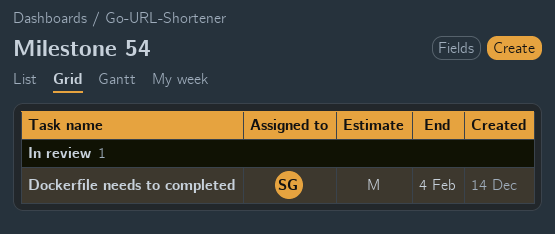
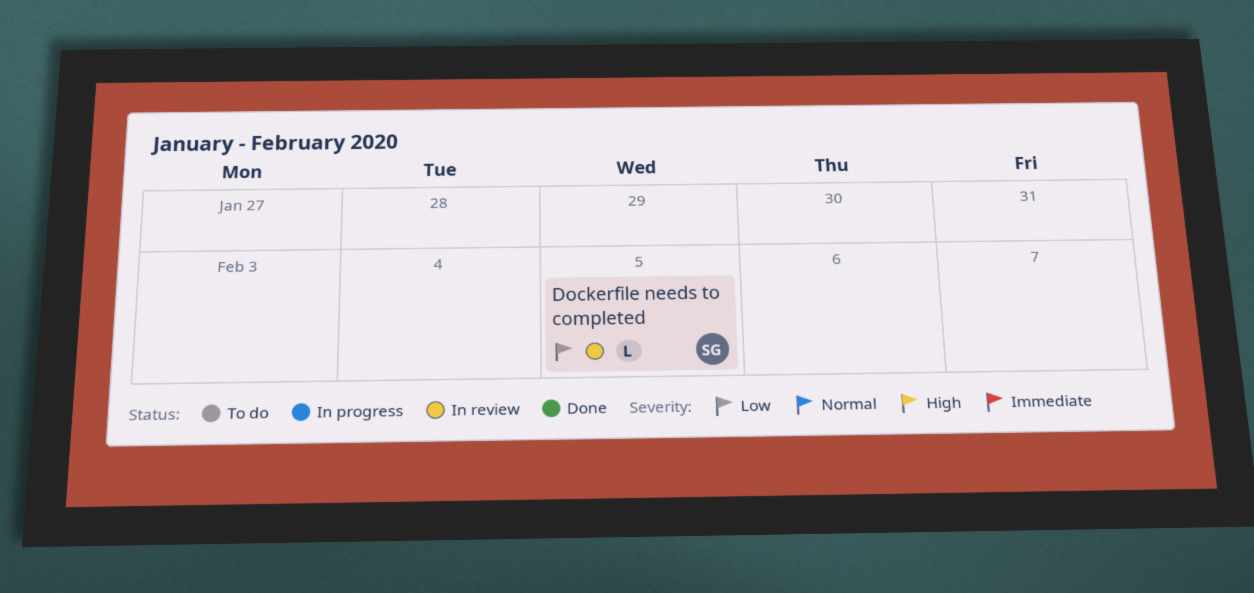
Dockerfile needs to completed, estimate: M -> L
Dockerfile needs to completed, due: Feb 4 -> Feb 5

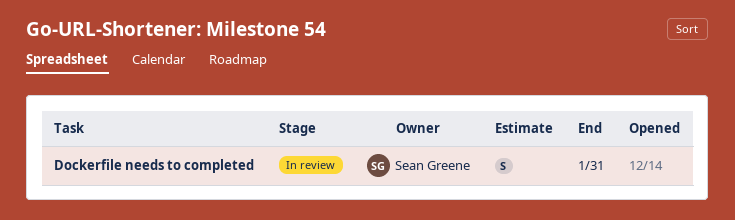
Dockerfile needs to completed, estimate: L -> S
Dockerfile needs to completed, due: Feb 5 -> Jan 31

